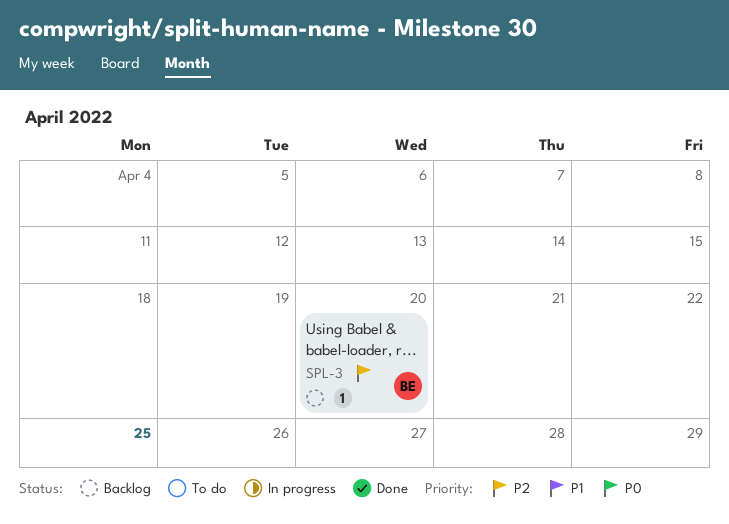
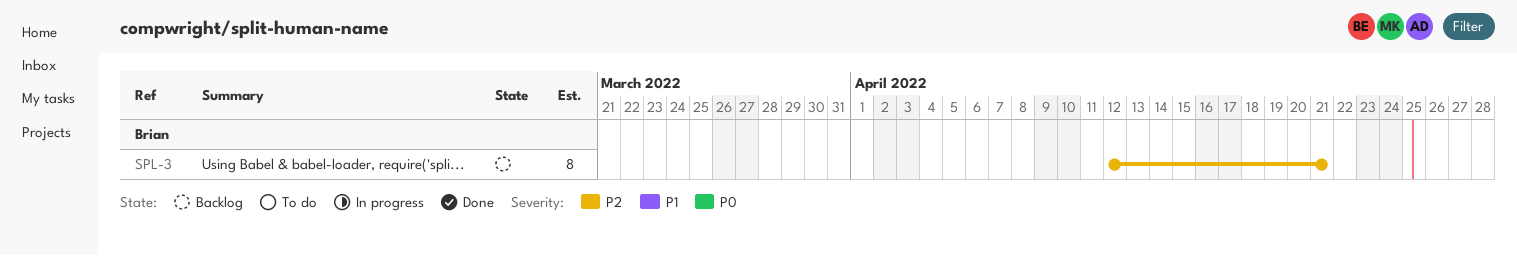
SPL-3, estimate: 1 -> 8
SPL-3, due: Apr 20 -> Apr 21

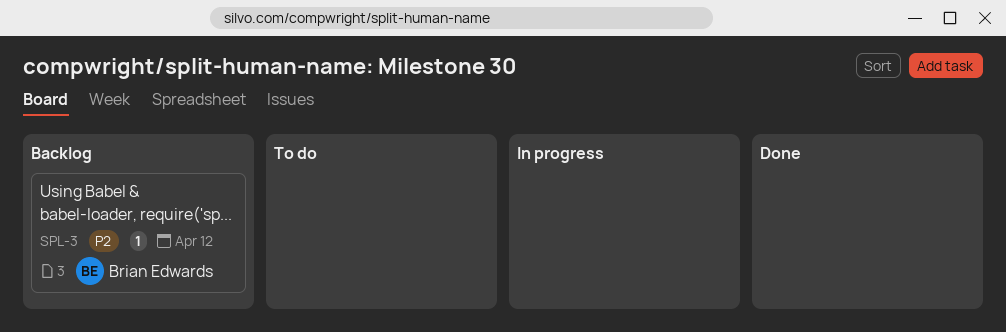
SPL-3, estimate: 8 -> 1
SPL-3, due: Apr 21 -> Apr 12

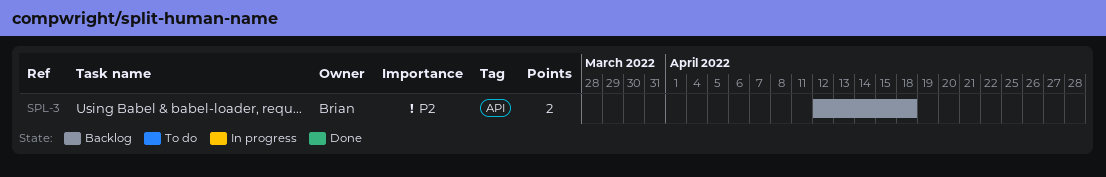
SPL-3, estimate: 1 -> 2
SPL-3, due: Apr 12 -> Apr 18

